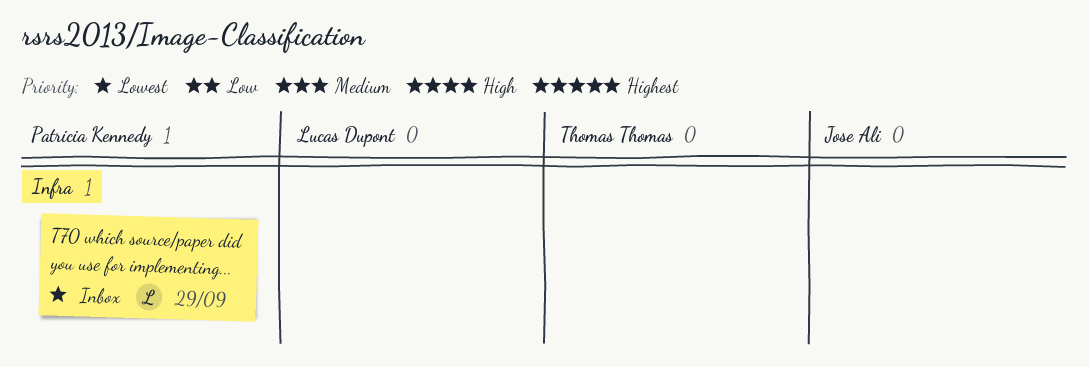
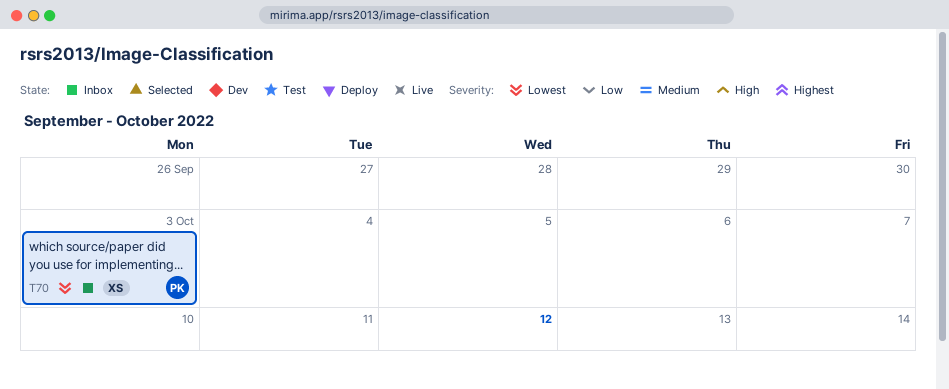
T70, estimate: L -> XS
T70, due: Sep 29 -> Oct 3

